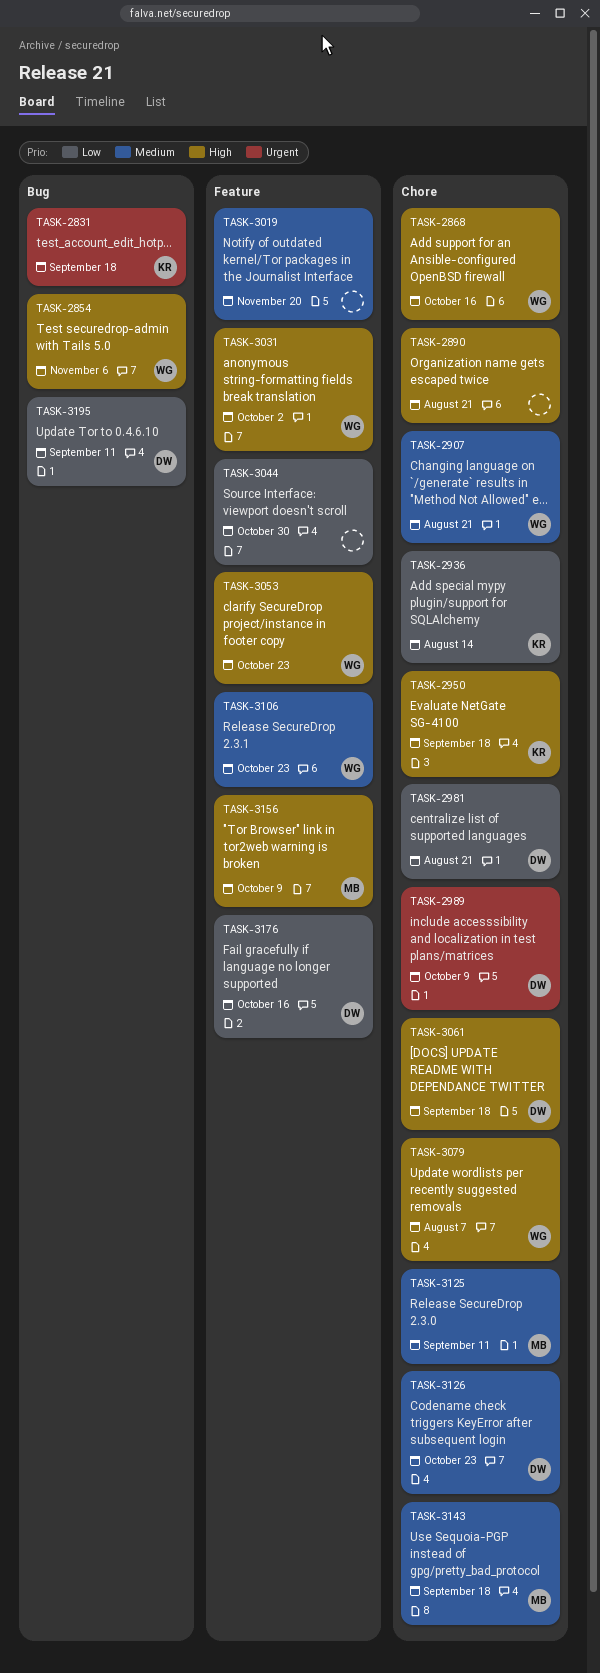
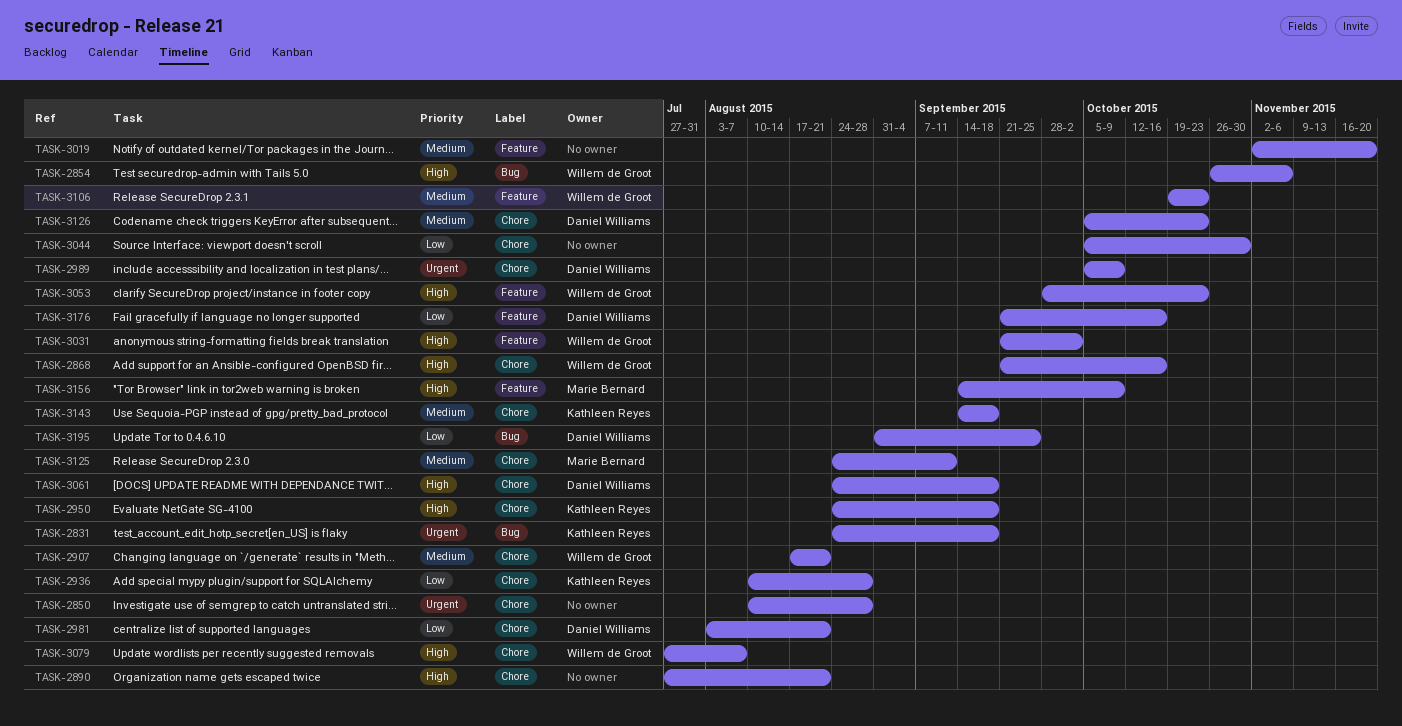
TASK-2850: none -> present
TASK-2936, due: Aug 14 -> Aug 28
TASK-3044, label: Feature -> Chore
TASK-3143, owner: Marie Bernard -> Kathleen Reyes
TASK-3195, due: Sep 11 -> Sep 25

